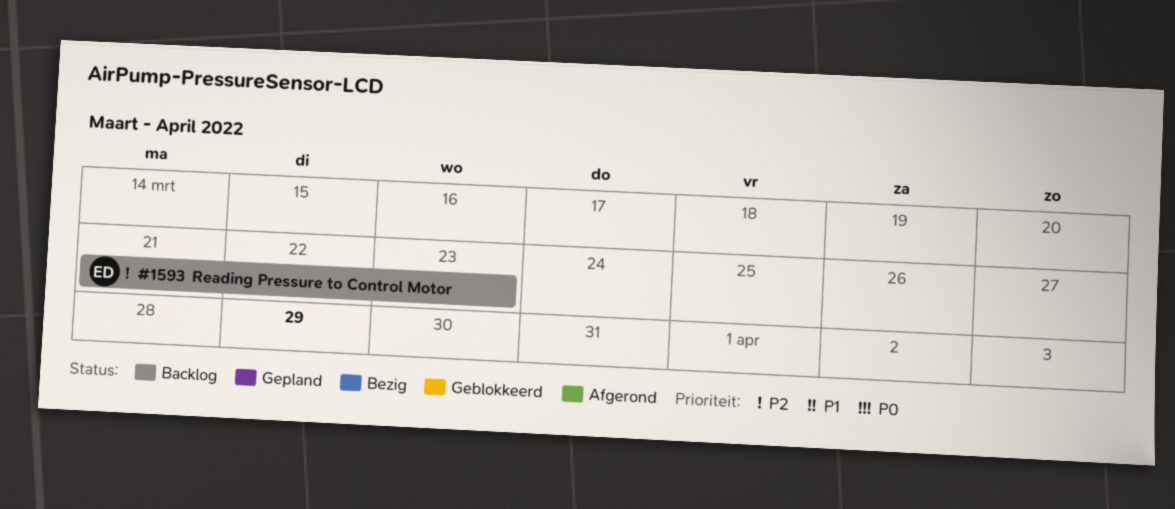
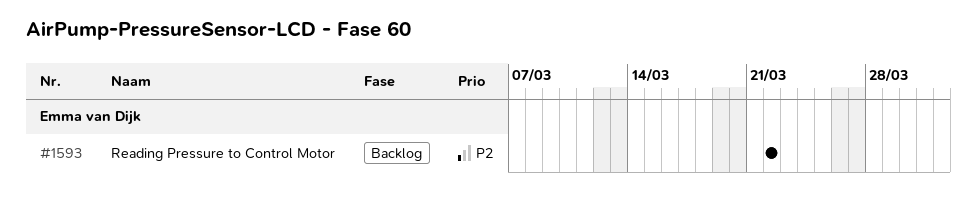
#1593, start: Mar 21 -> Mar 22
#1593, due: Mar 23 -> Mar 22

